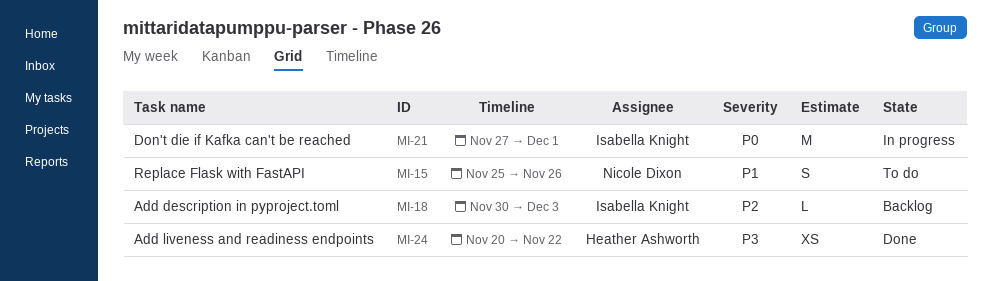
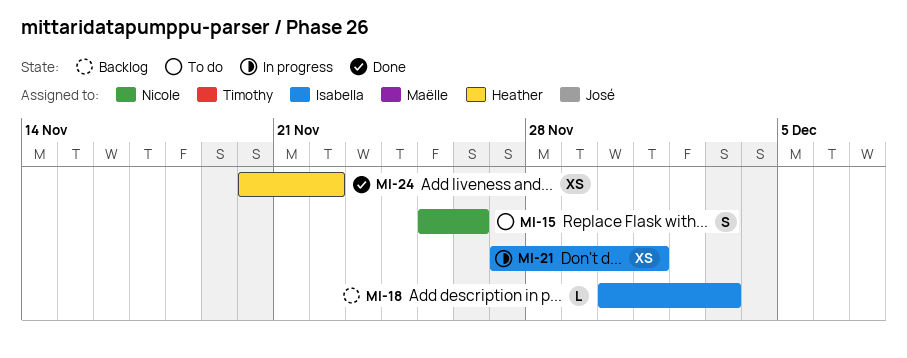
MI-21, estimate: M -> XS

